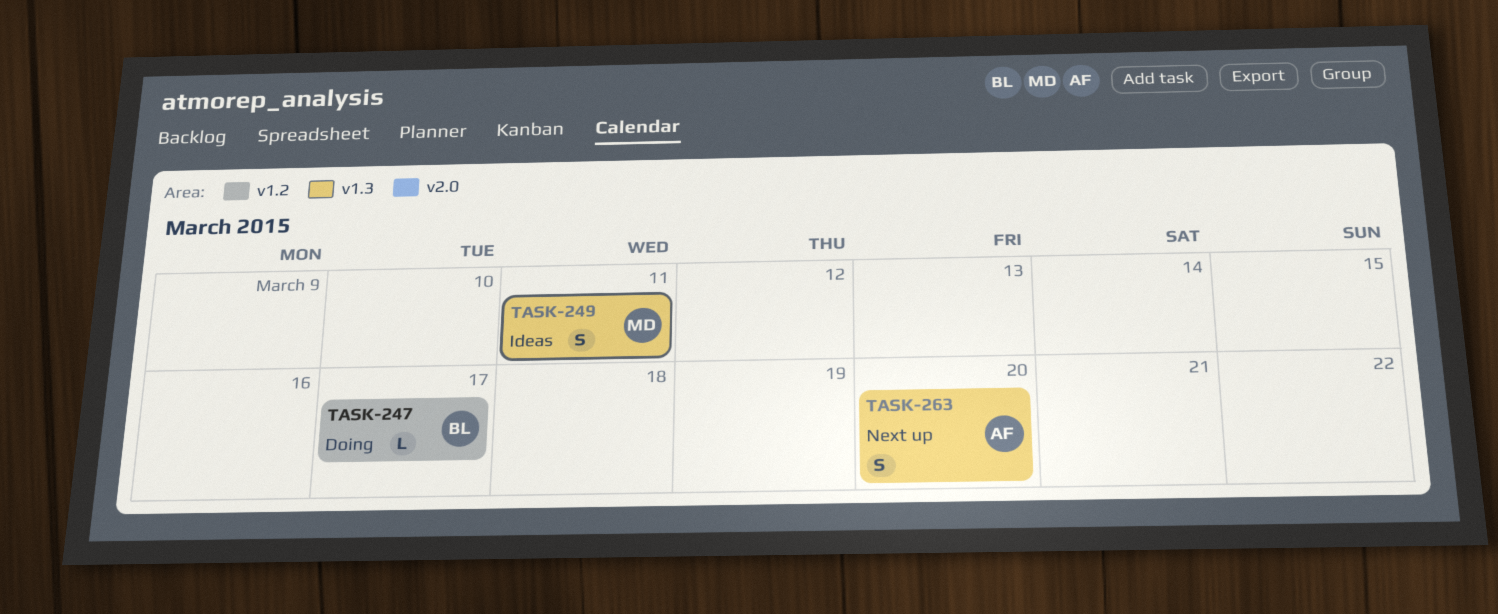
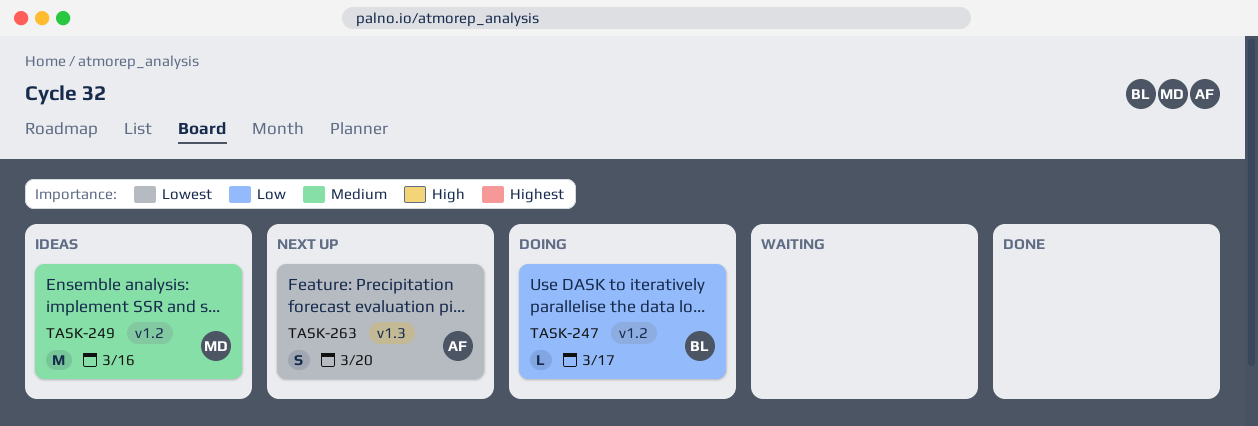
TASK-249, label: v1.3 -> v1.2
TASK-249, estimate: S -> M
TASK-249, due: Mar 11 -> Mar 16

